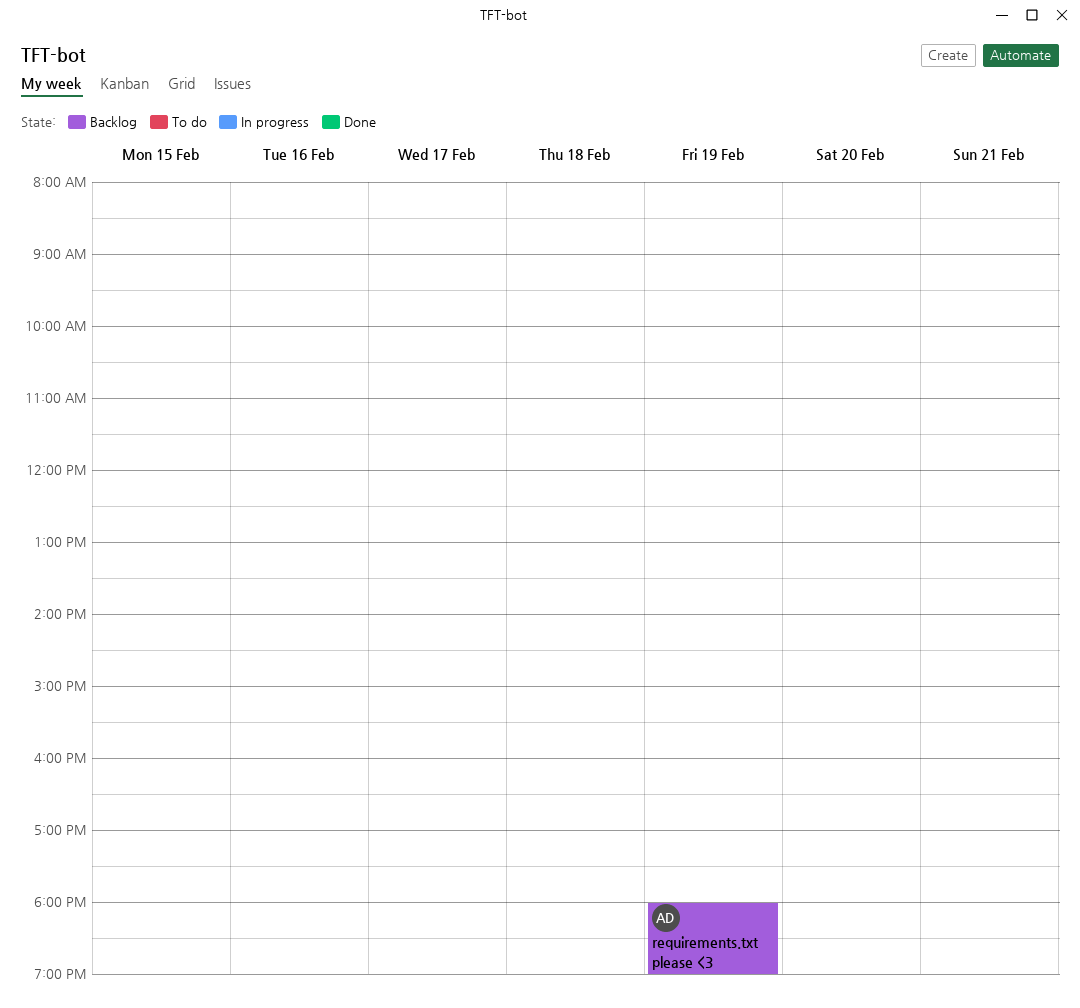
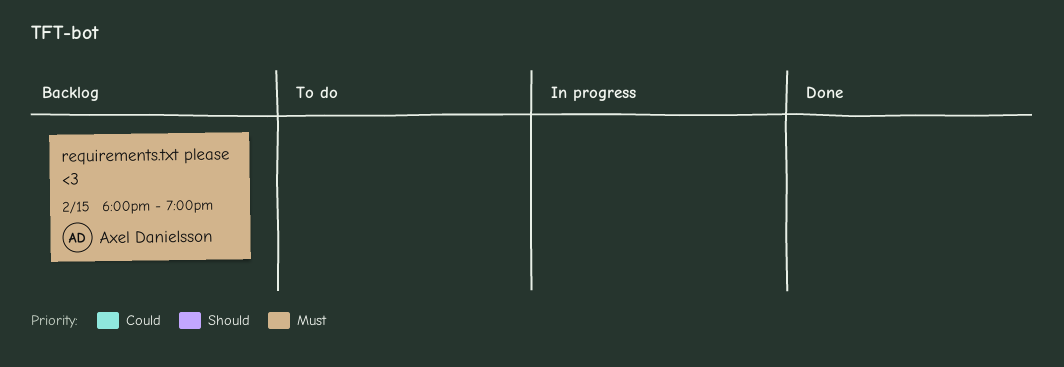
requirements.txt please <3, day: Feb 19 -> Feb 15

